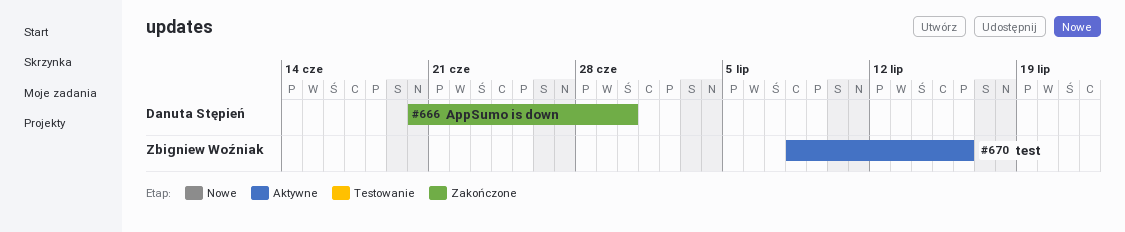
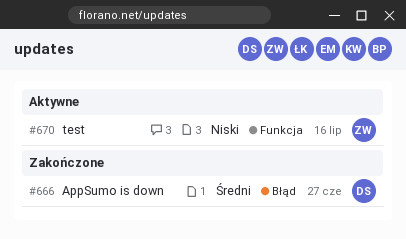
#666, due: Jun 30 -> Jun 27

